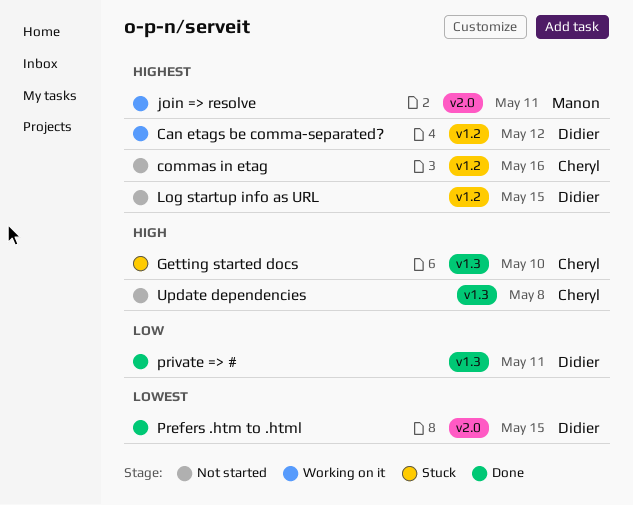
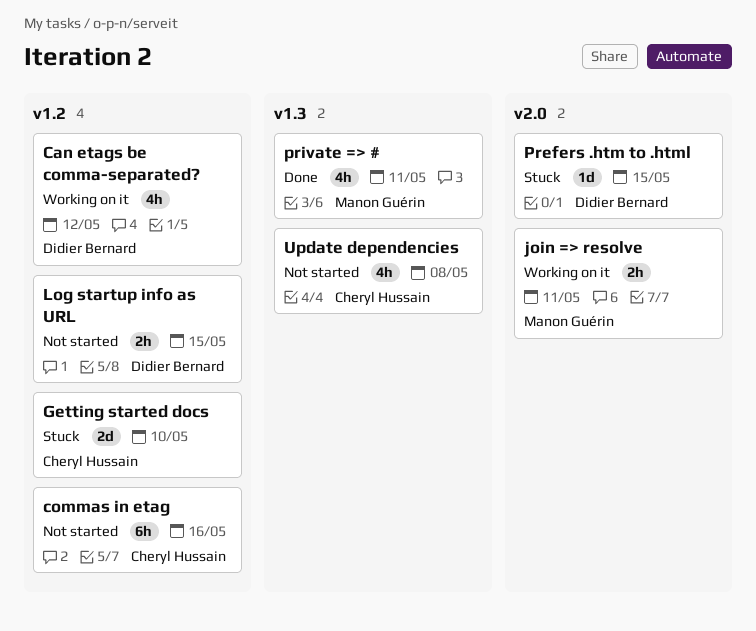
Getting started docs, label: v1.3 -> v1.2
Prefers .htm to .html, status: Done -> Stuck
private => #, owner: Didier Bernard -> Manon Guérin

